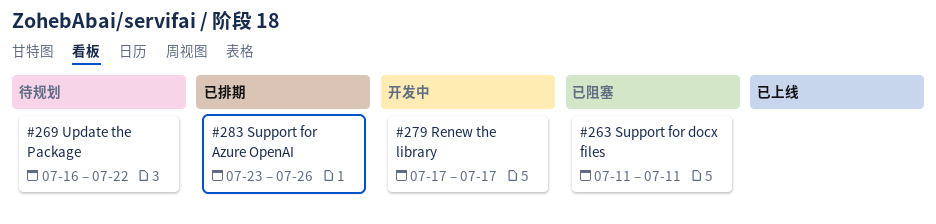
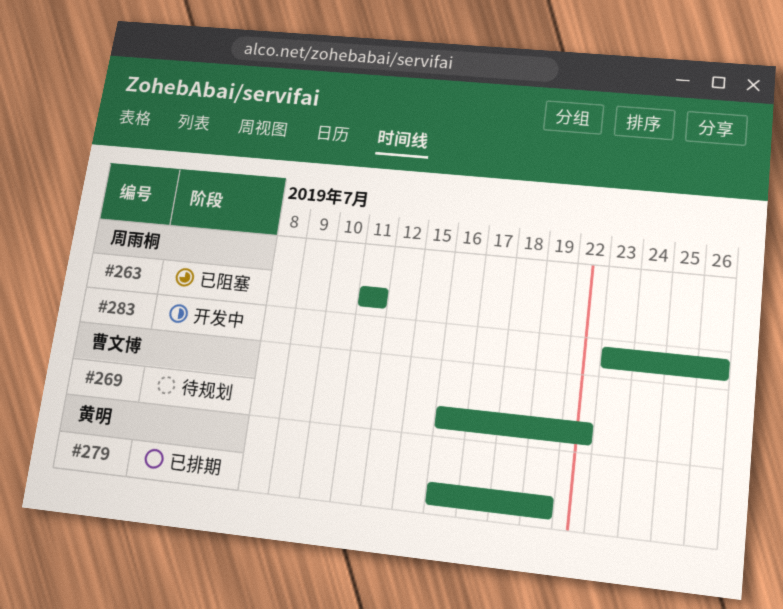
#279, status: 开发中 -> 已排期
#279, start: Jul 17 -> Jul 16
#279, due: Jul 17 -> Jul 19
#283, status: 已排期 -> 开发中

